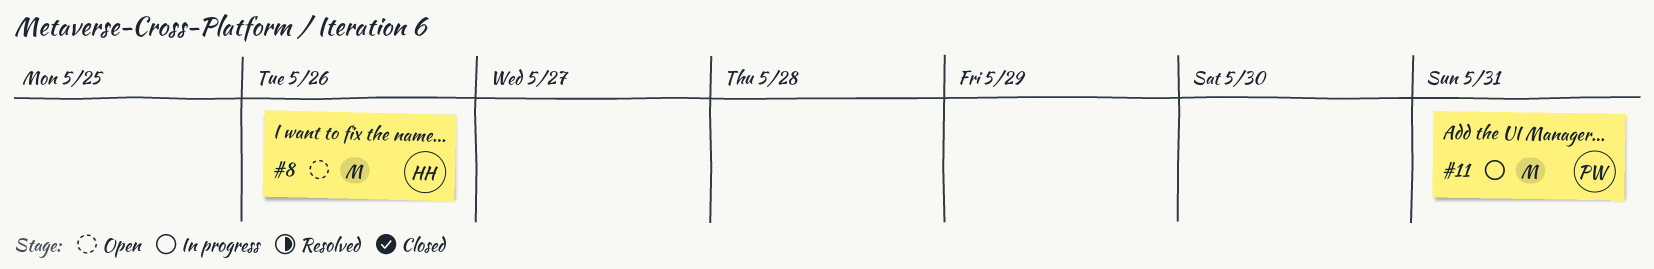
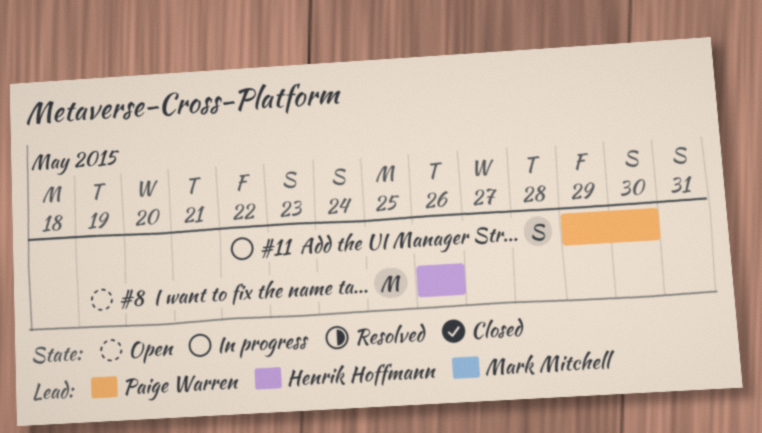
#11, estimate: M -> S
#11, due: May 31 -> May 30

